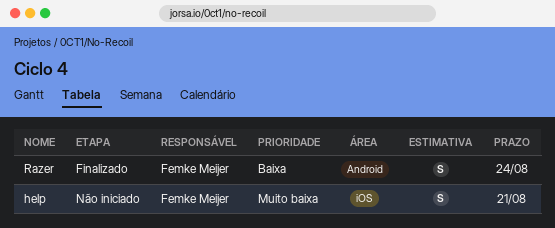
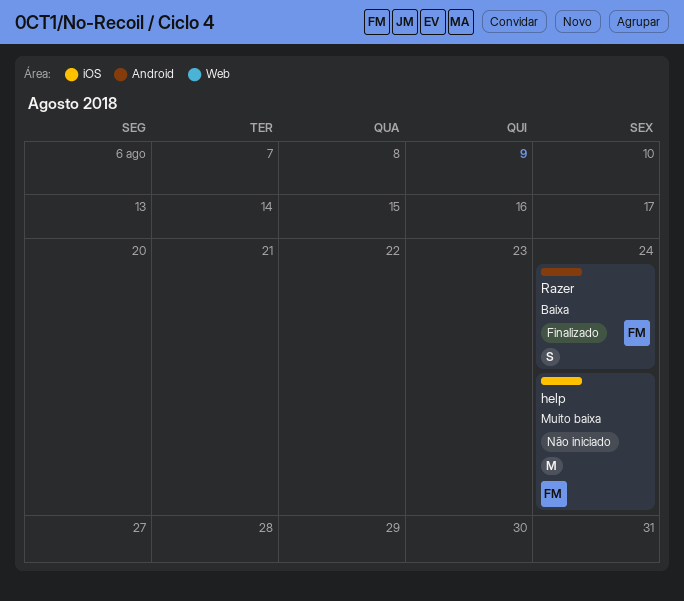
help, estimate: S -> M
help, due: Aug 21 -> Aug 24

